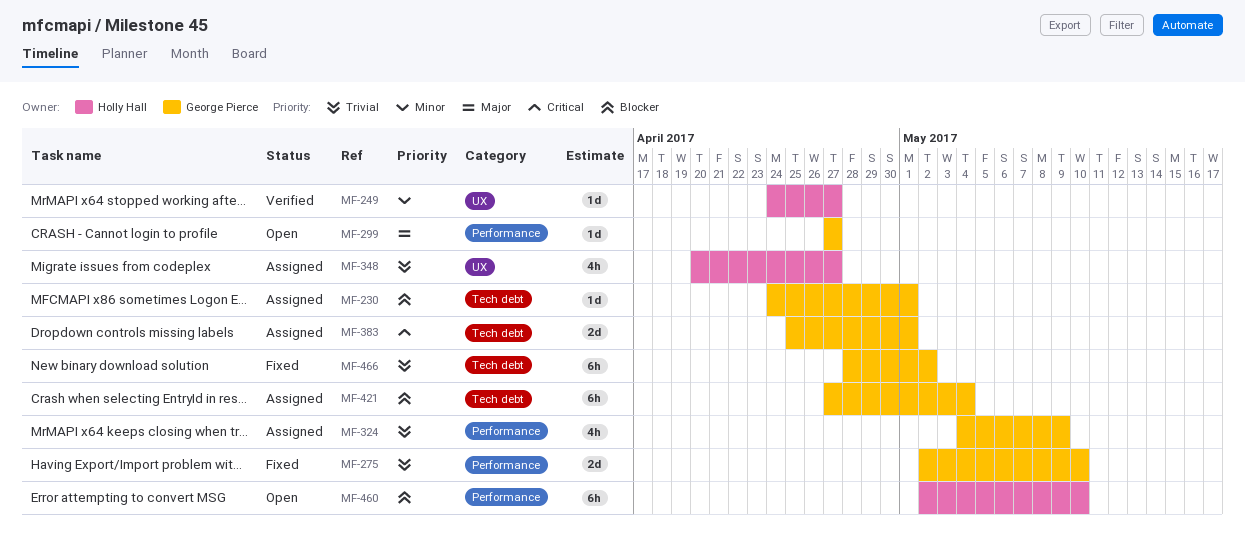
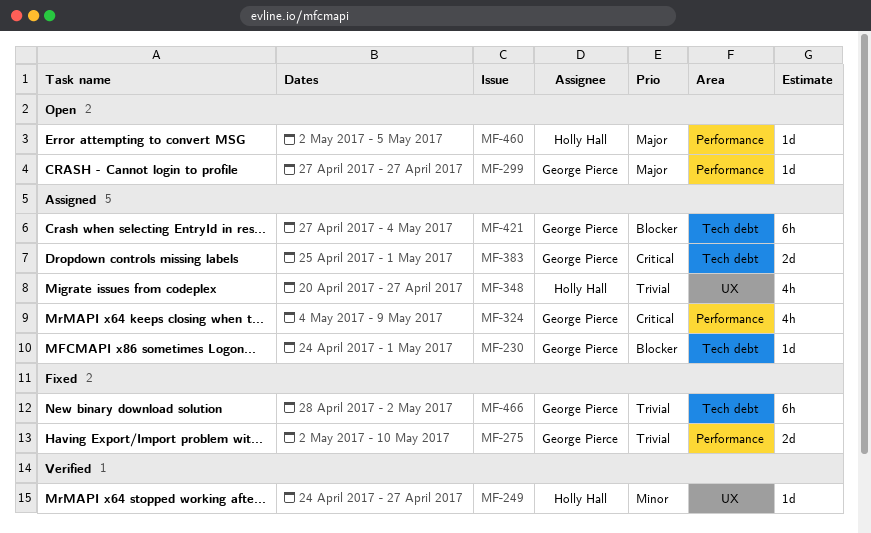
MF-324, priority: Trivial -> Critical
MF-460, priority: Blocker -> Major
MF-460, estimate: 6h -> 1d
MF-460, due: May 10 -> May 5

